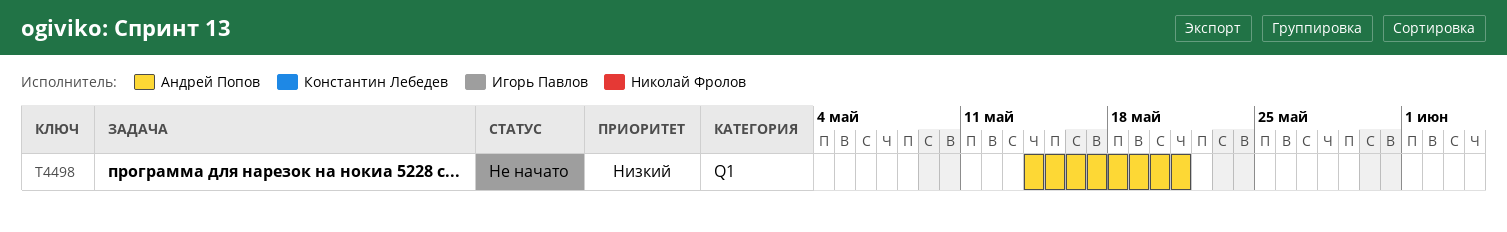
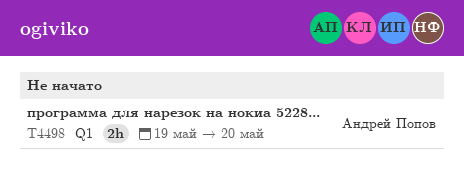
T4498, start: May 14 -> May 19
T4498, due: May 21 -> May 20

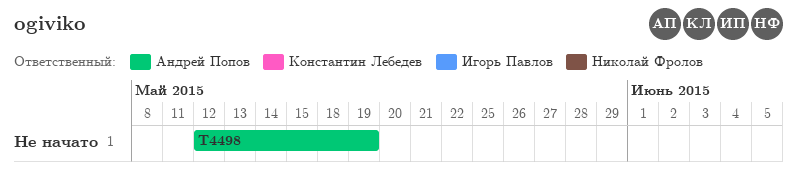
T4498, start: May 19 -> May 12
T4498, due: May 20 -> May 19

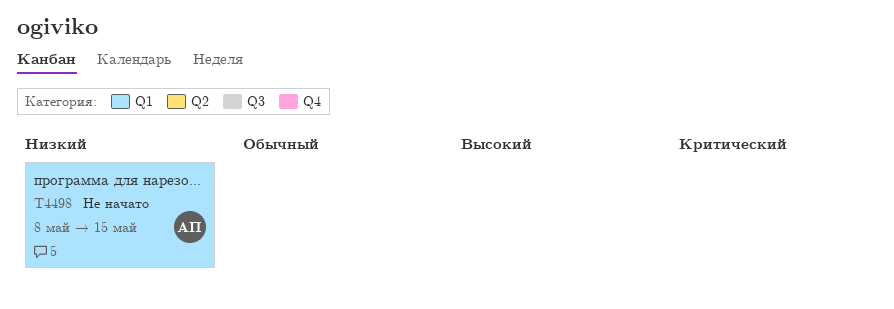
T4498, start: May 12 -> May 8
T4498, due: May 19 -> May 15

